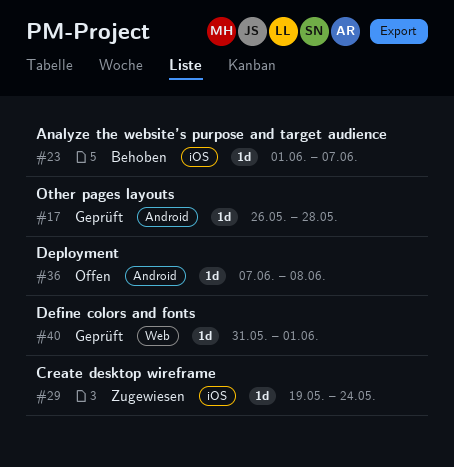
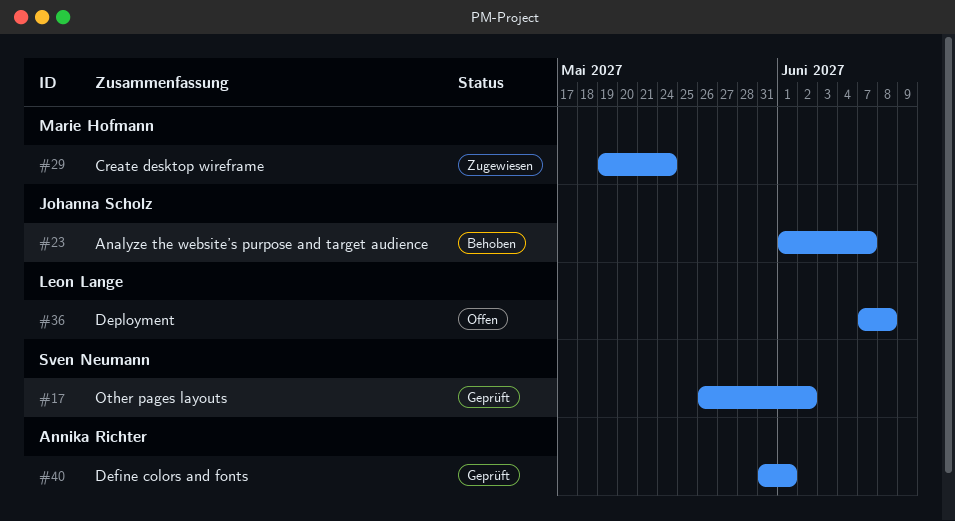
#17, due: May 28 -> Jun 2

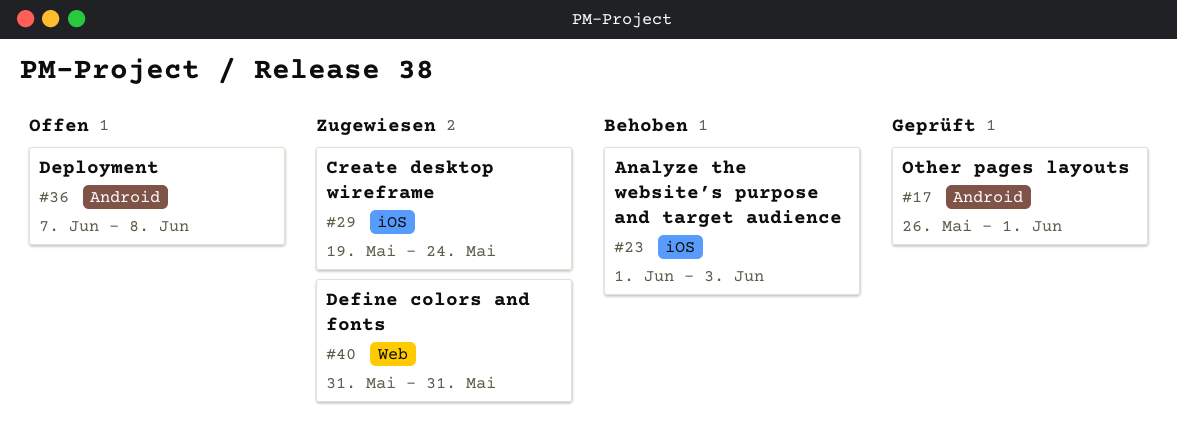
#17, due: Jun 2 -> Jun 1
#23, due: Jun 7 -> Jun 3
#40, status: Geprüft -> Zugewiesen
#40, due: Jun 1 -> May 31

